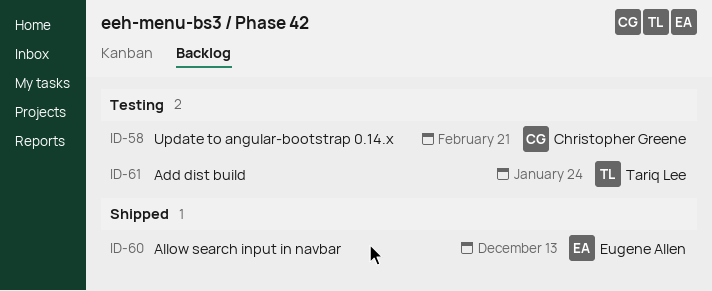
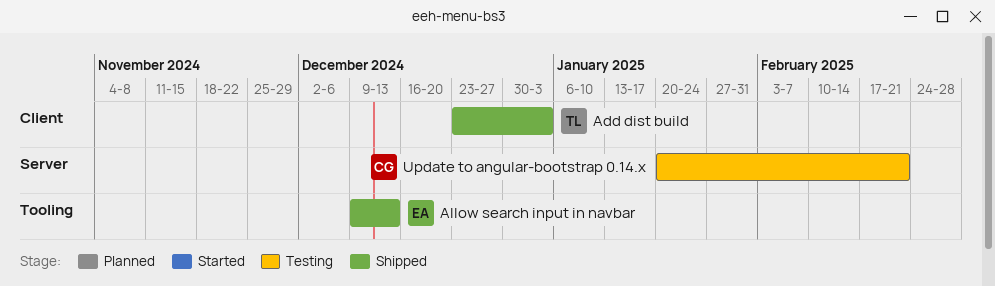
Add dist build, status: Testing -> Shipped
Add dist build, due: Jan 24 -> Jan 3

